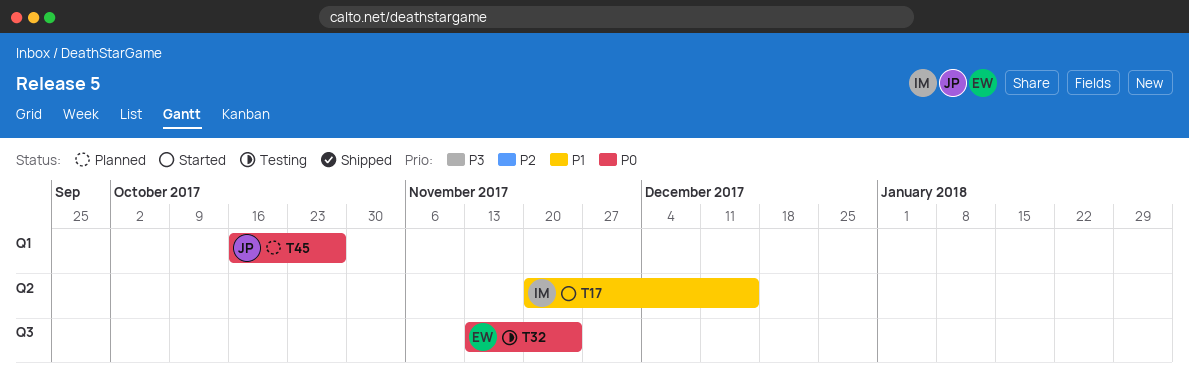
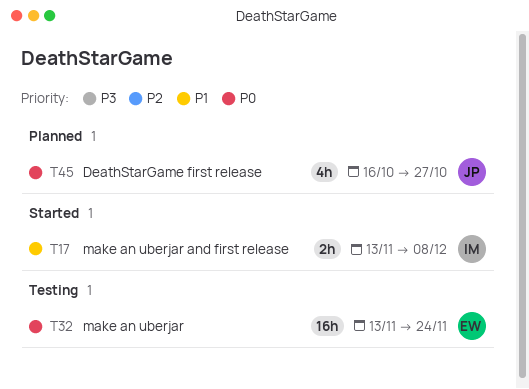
T17, start: Nov 20 -> Nov 13
T17, due: Dec 15 -> Dec 8

